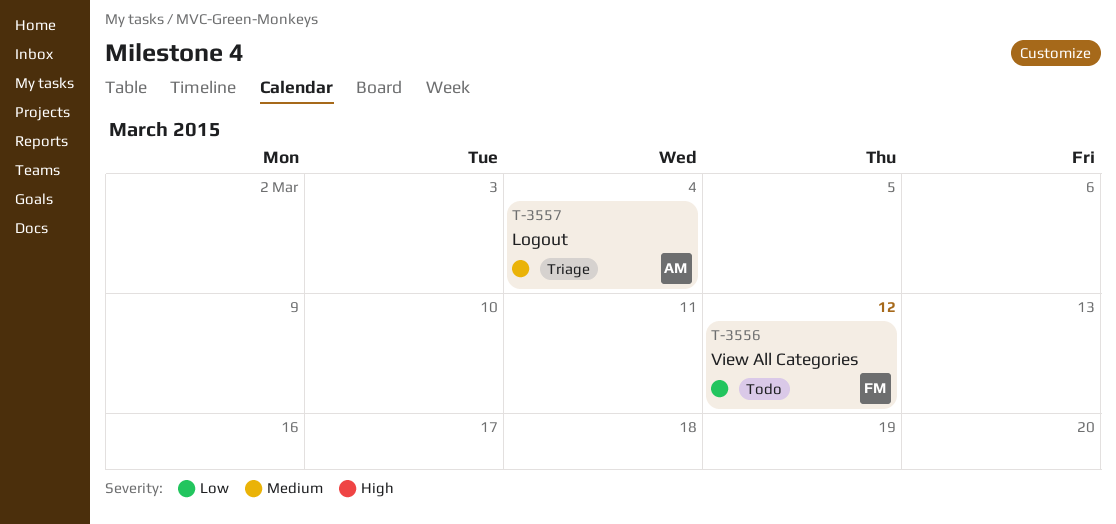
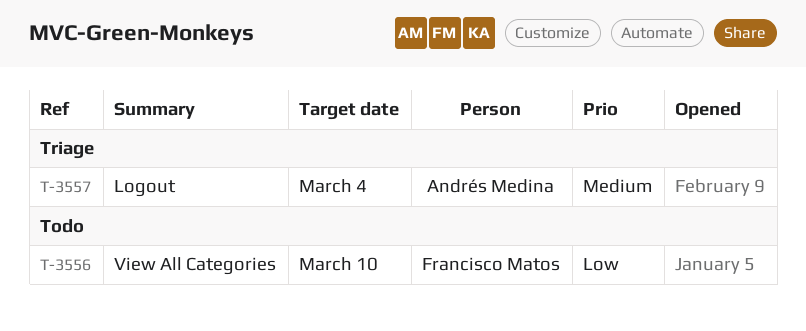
T-3556, due: Mar 12 -> Mar 10

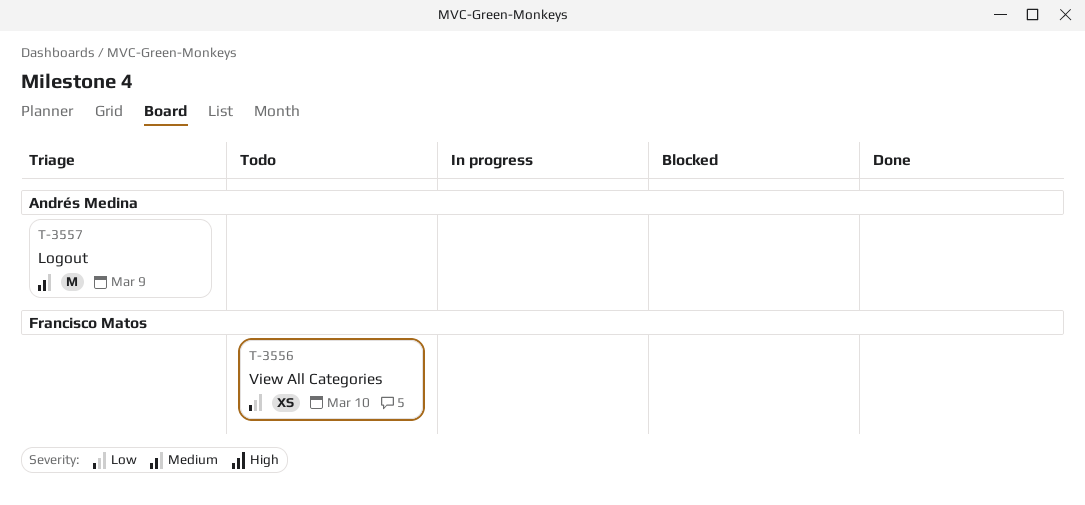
T-3557, due: Mar 4 -> Mar 9

